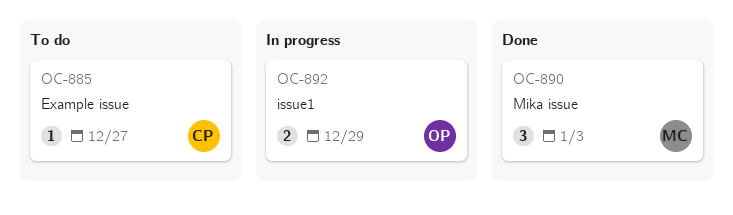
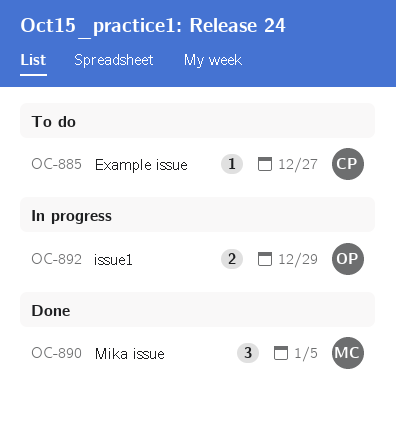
OC-890, due: Jan 3 -> Jan 5

